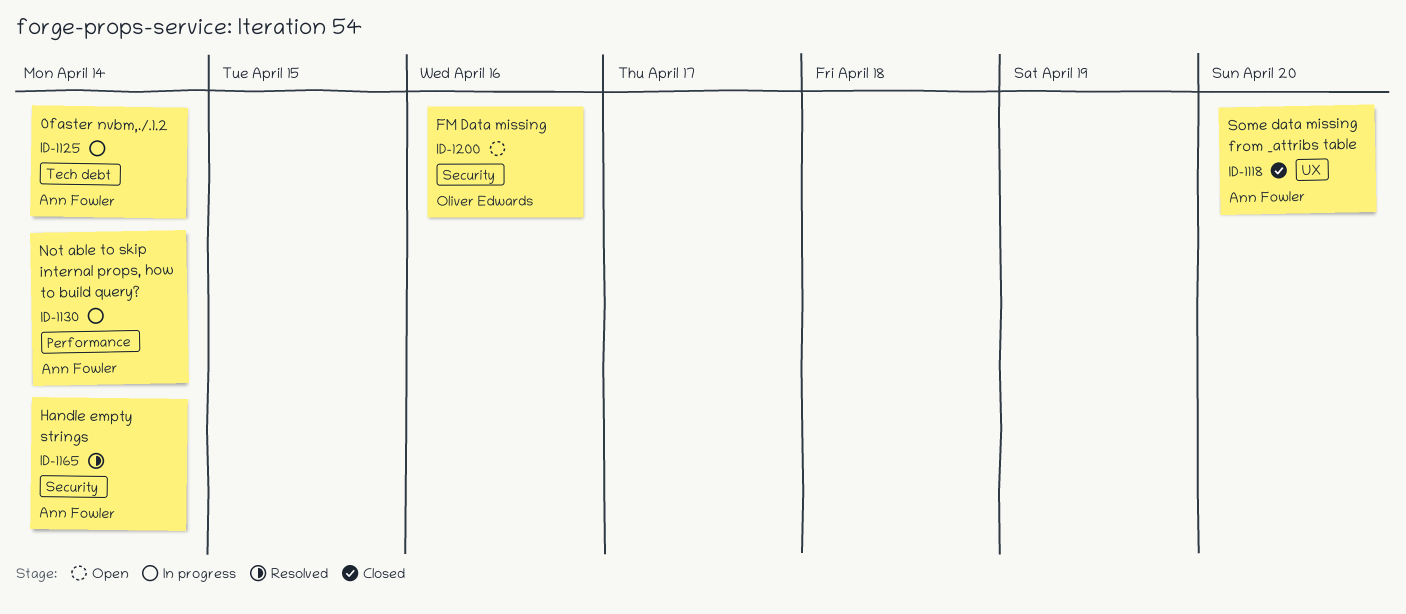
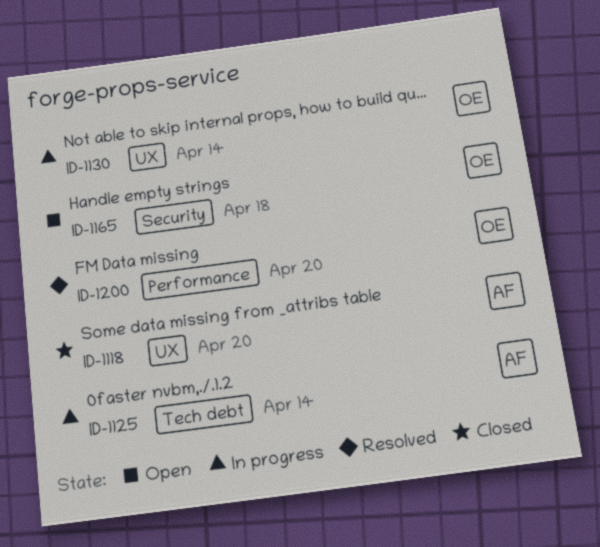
ID-1130, owner: Ann Fowler -> Oliver Edwards
ID-1130, label: Performance -> UX
ID-1165, status: Resolved -> Open
ID-1165, owner: Ann Fowler -> Oliver Edwards
ID-1165, due: Apr 14 -> Apr 18
ID-1200, status: Open -> Resolved
ID-1200, label: Security -> Performance
ID-1200, due: Apr 16 -> Apr 20

